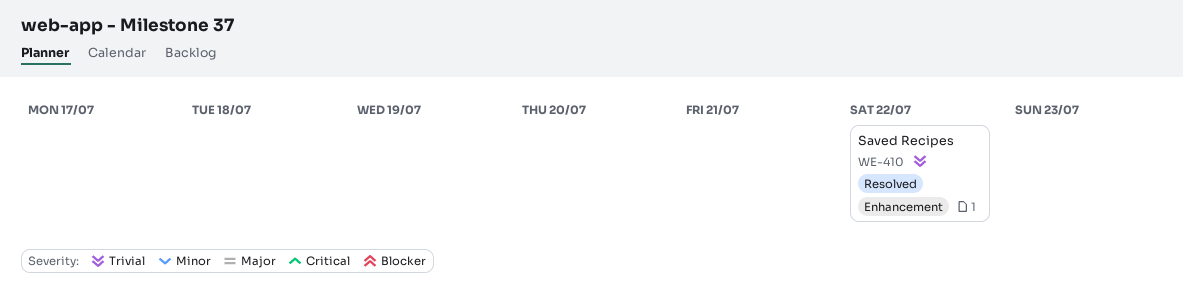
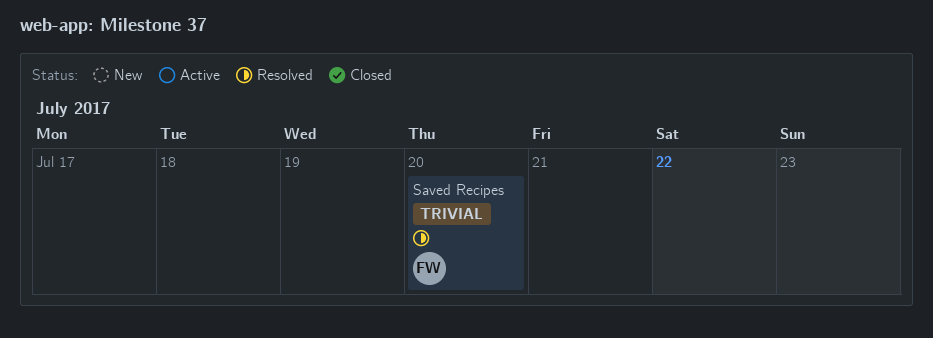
Saved Recipes, due: Jul 22 -> Jul 20

